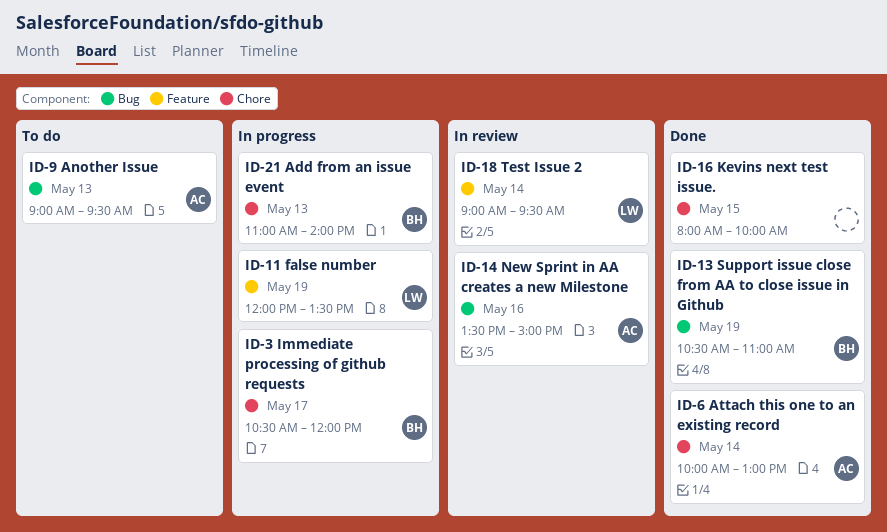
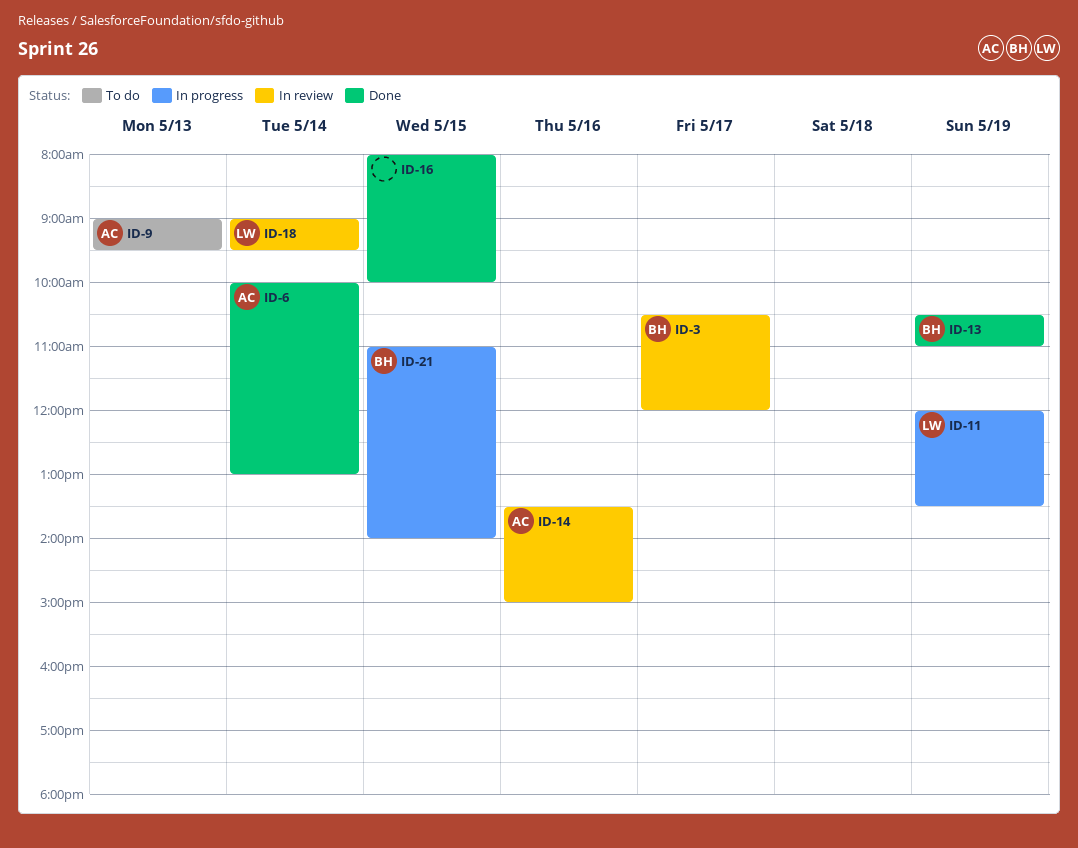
ID-3, status: In progress -> In review
ID-21, day: May 13 -> May 15

